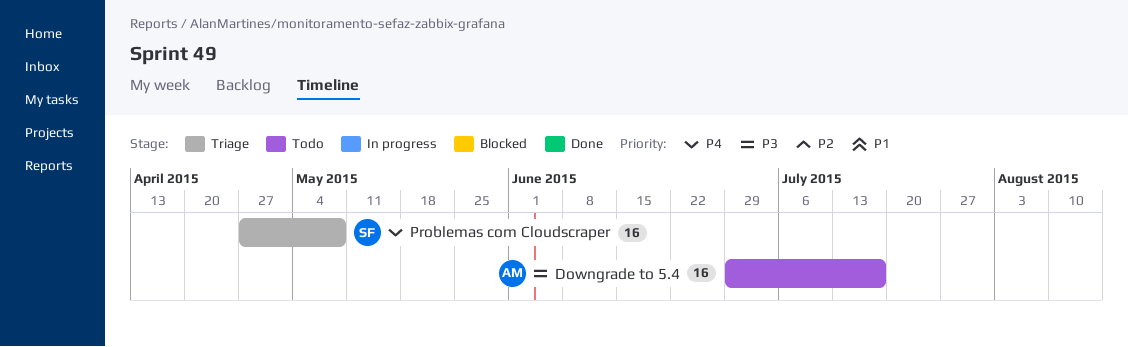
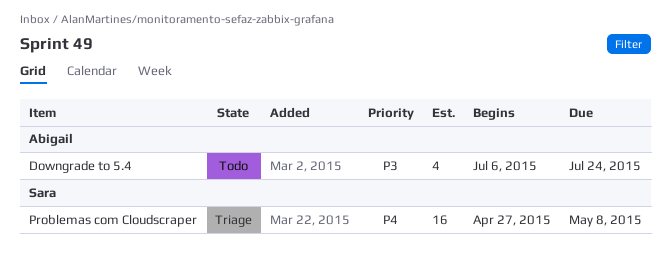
Downgrade to 5.4, estimate: 16 -> 4
Downgrade to 5.4, start: Jun 29 -> Jul 6
Downgrade to 5.4, due: Jul 17 -> Jul 24

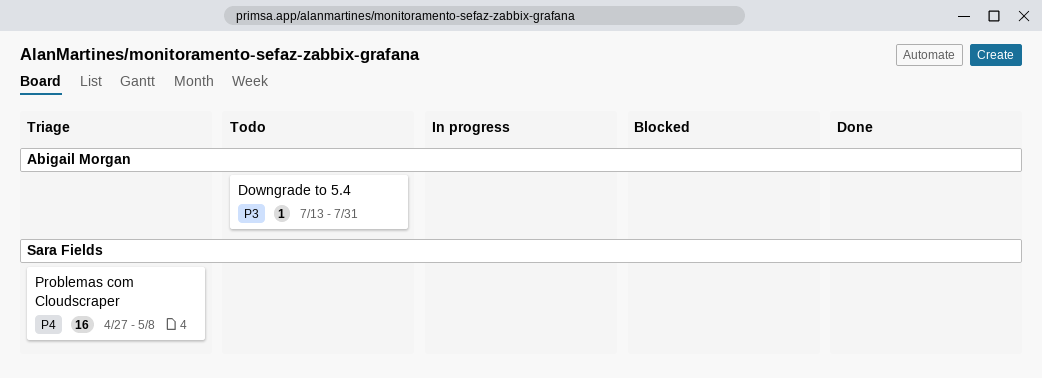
Downgrade to 5.4, estimate: 4 -> 1
Downgrade to 5.4, start: Jul 6 -> Jul 13
Downgrade to 5.4, due: Jul 24 -> Jul 31

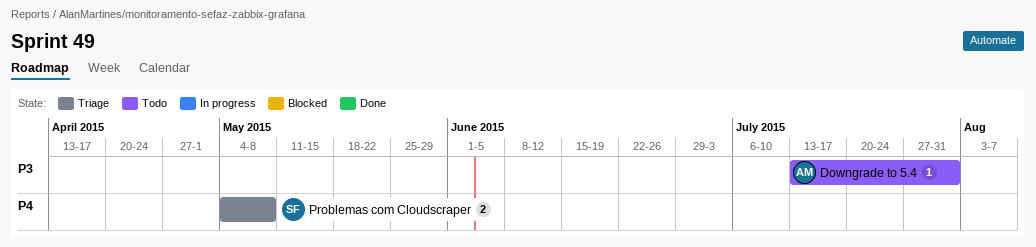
Problemas com Cloudscraper, estimate: 16 -> 2
Problemas com Cloudscraper, start: Apr 27 -> May 4

